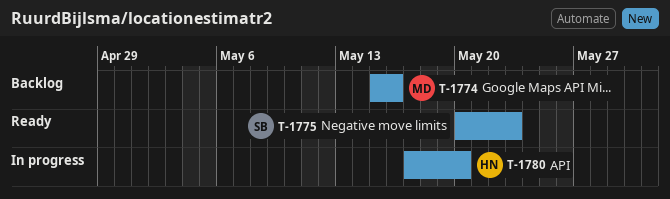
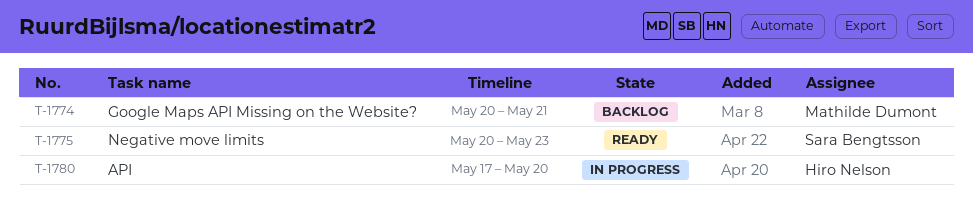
T-1774, start: May 15 -> May 20
T-1774, due: May 16 -> May 21

